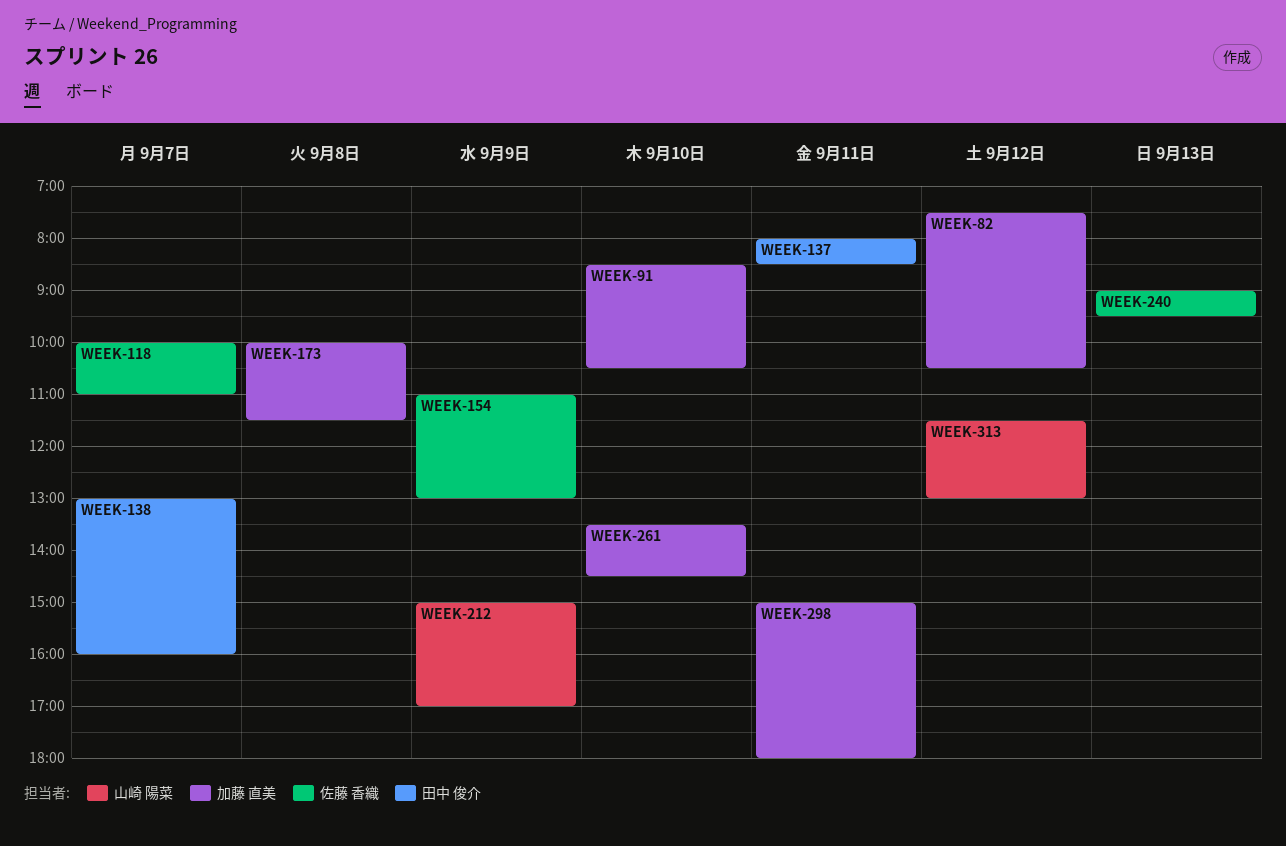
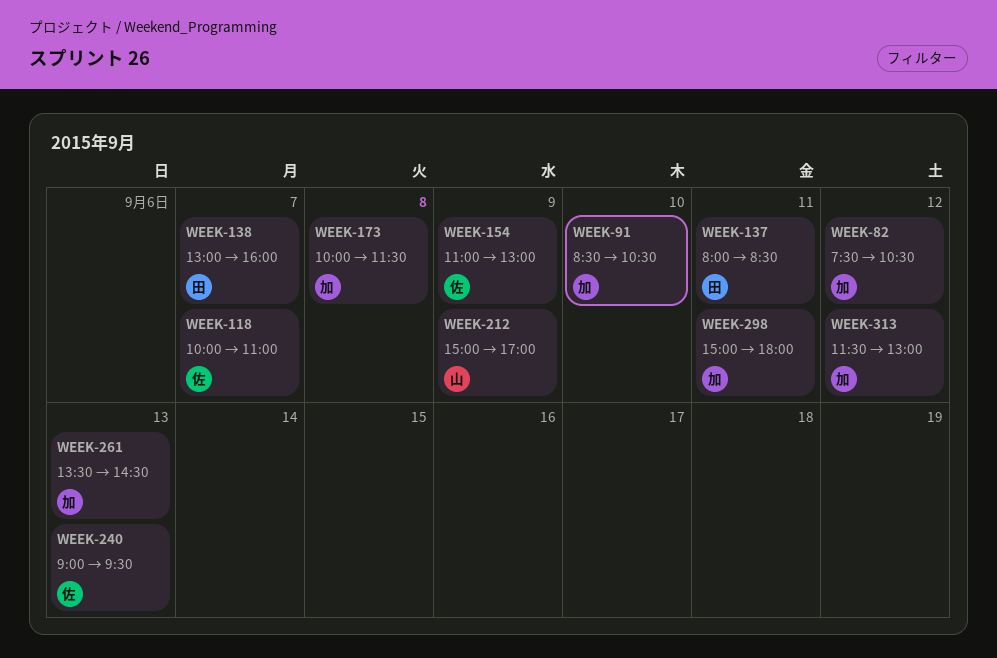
WEEK-261, day: Sep 10 -> Sep 13
WEEK-313, owner: 山崎 陽菜 -> 加藤 直美

